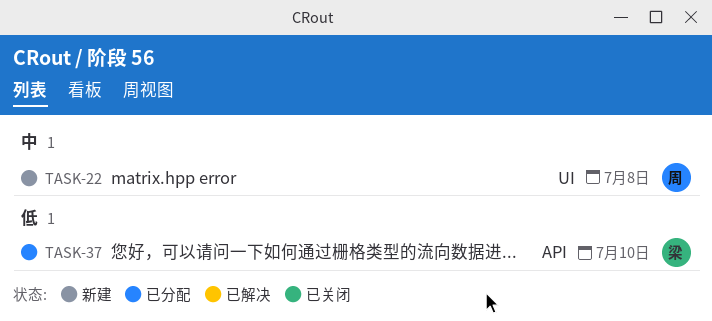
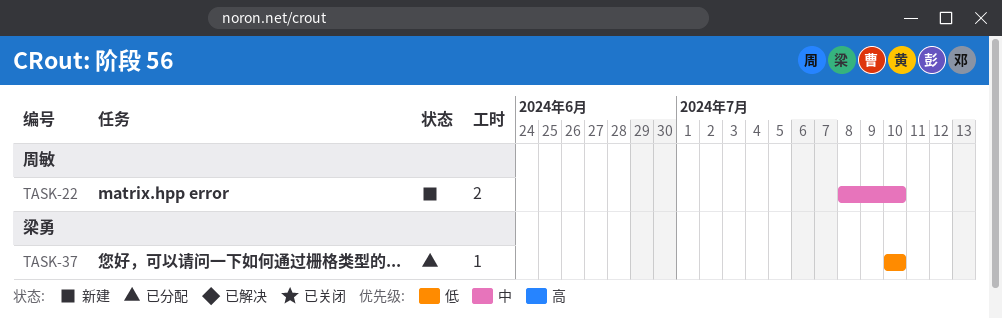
TASK-22, due: Jul 8 -> Jul 10

